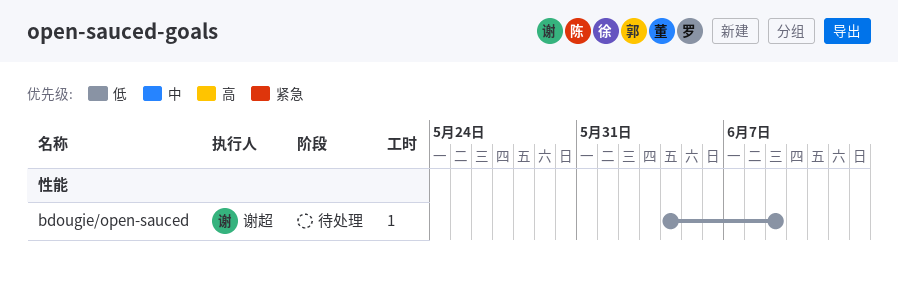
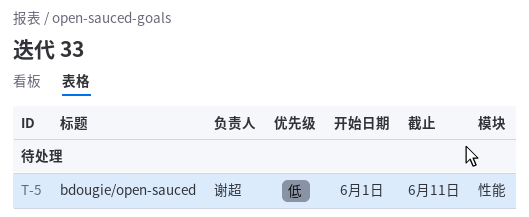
bdougie/open-sauced, start: Jun 4 -> Jun 1
bdougie/open-sauced, due: Jun 9 -> Jun 11

